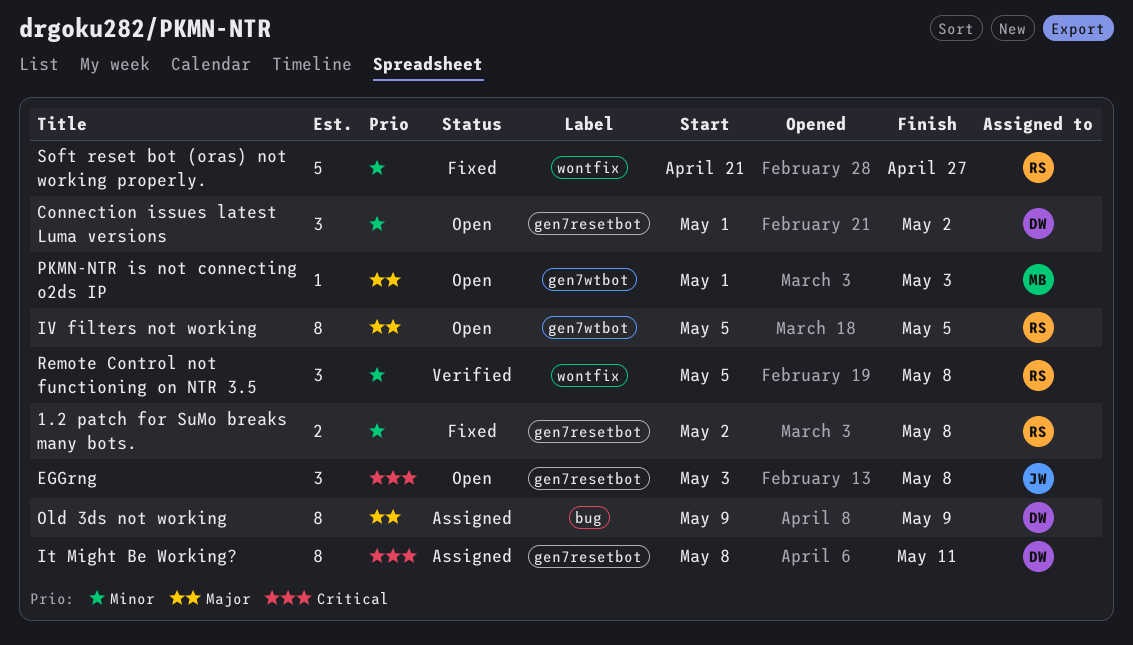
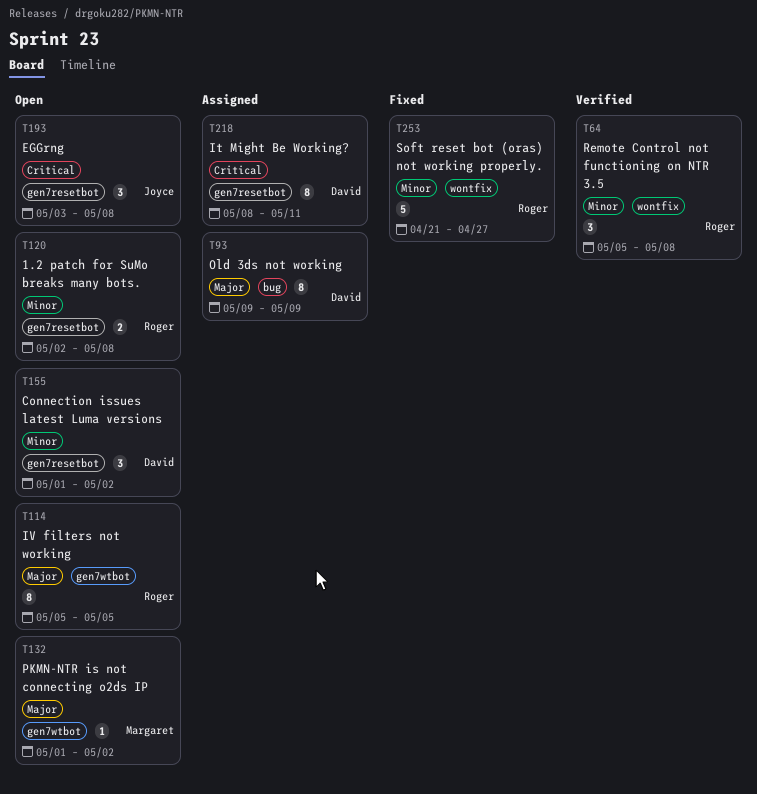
1.2 patch for SuMo breaks many bots., status: Fixed -> Open
PKMN-NTR is not connecting o2ds IP, due: May 3 -> May 2

